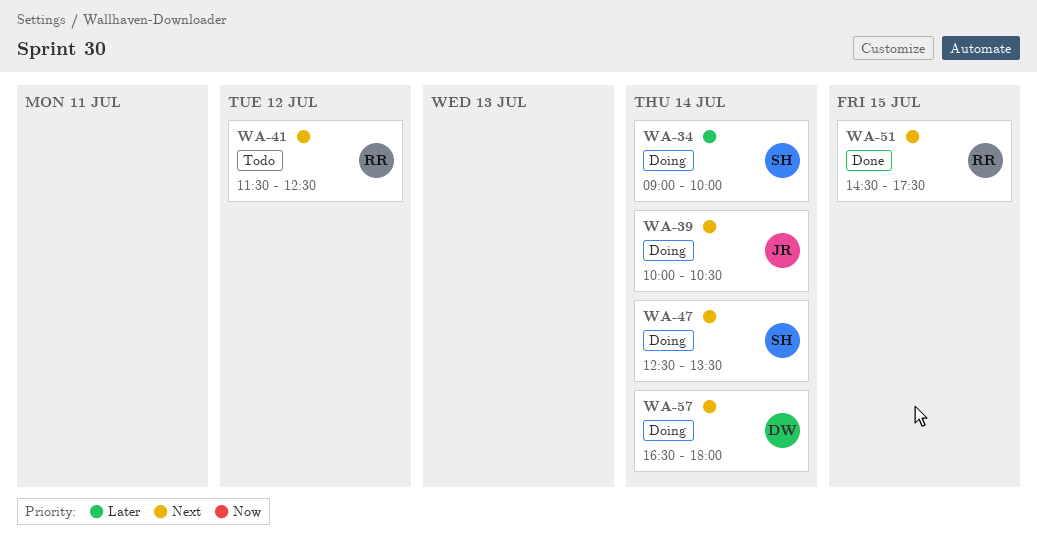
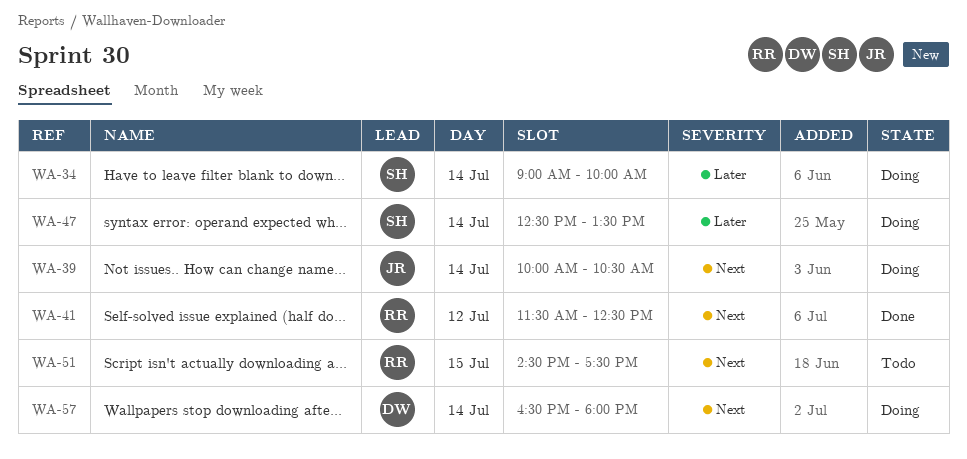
WA-41, status: Todo -> Done
WA-47, priority: Next -> Later
WA-51, status: Done -> Todo

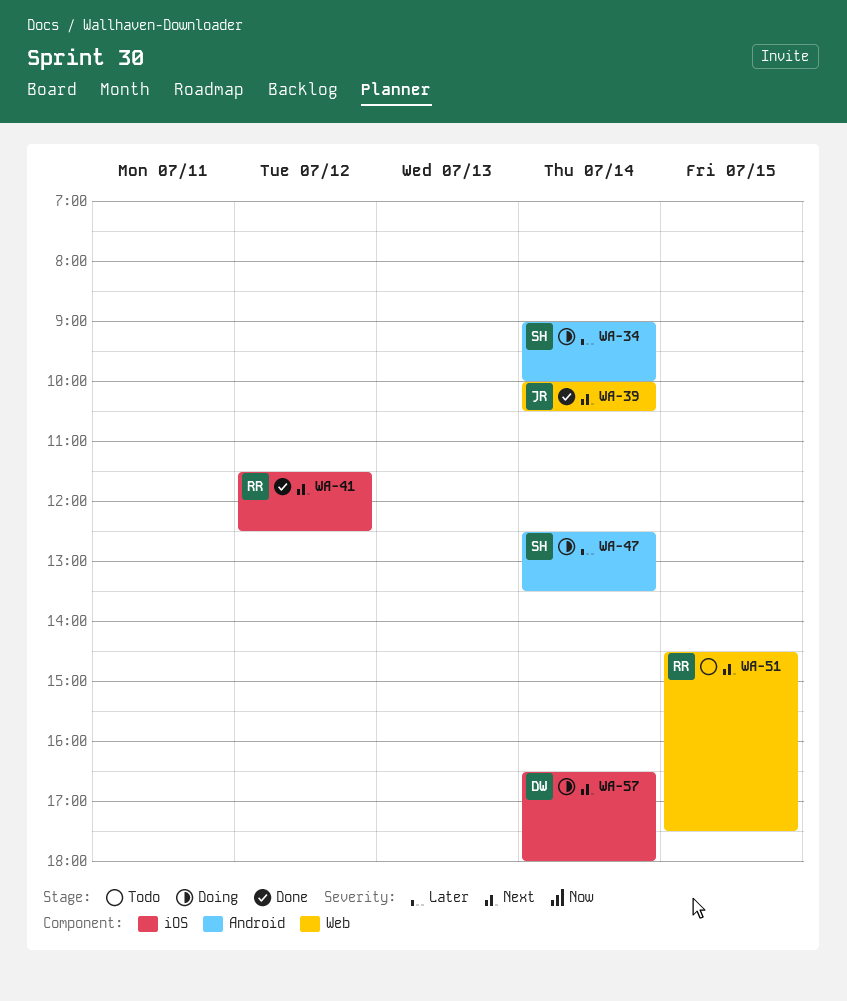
WA-39, status: Doing -> Done

